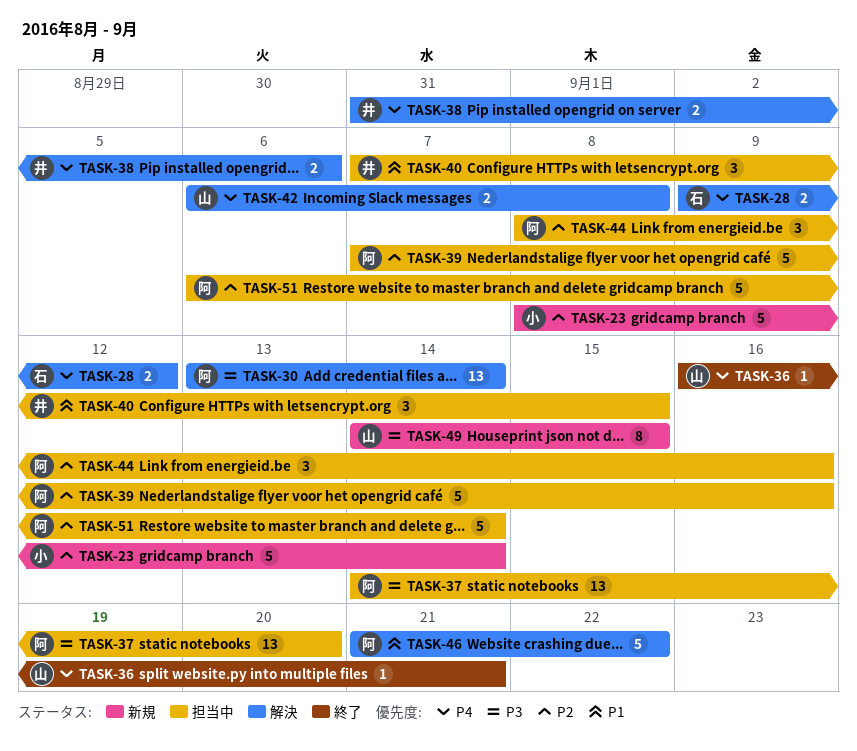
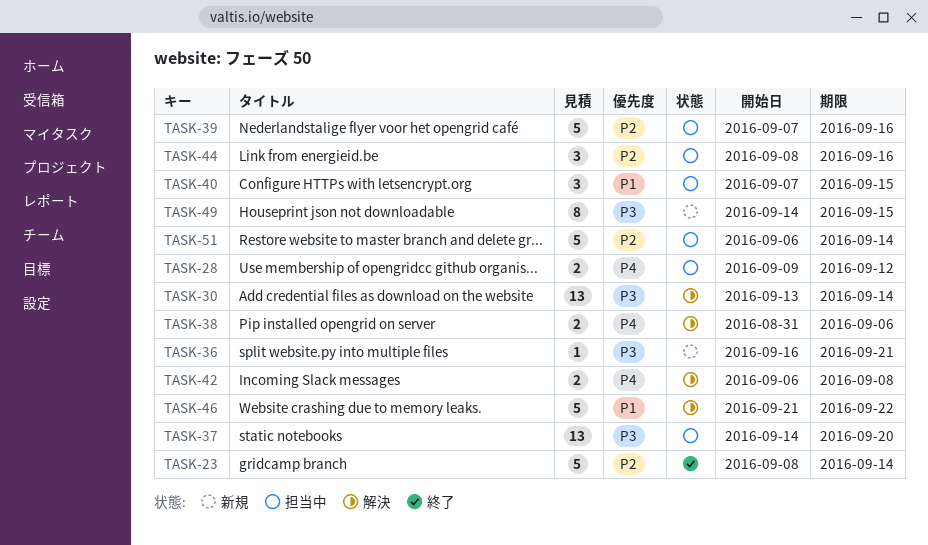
TASK-23, status: 新規 -> 終了
TASK-28, status: 解決 -> 担当中
TASK-36, status: 終了 -> 新規
TASK-36, priority: P4 -> P3

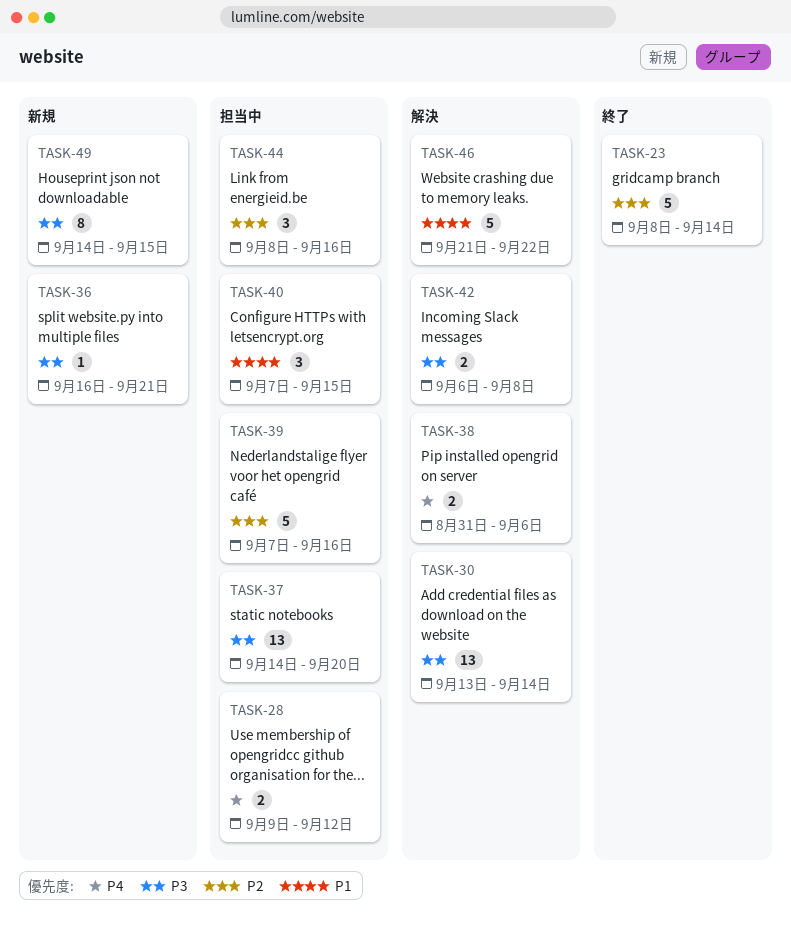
TASK-42, priority: P4 -> P3
TASK-51: present -> none

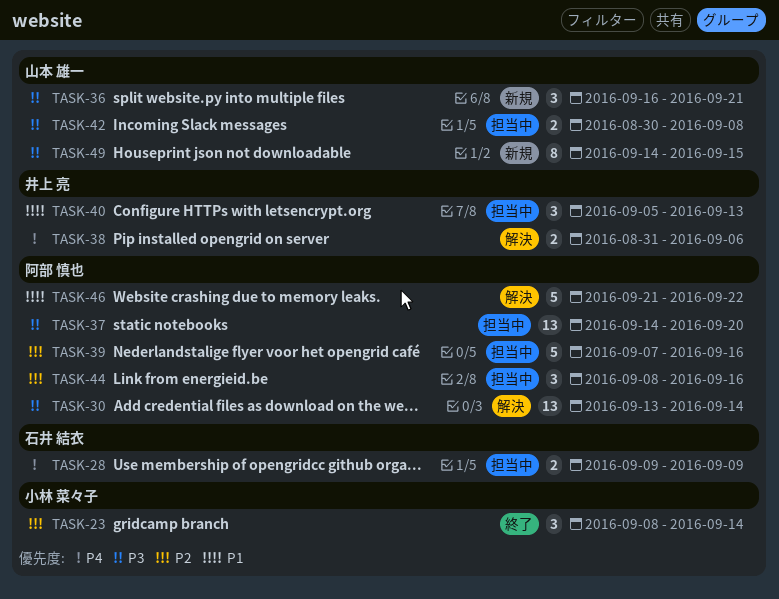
TASK-23, estimate: 5 -> 3
TASK-28, due: Sep 12 -> Sep 9
TASK-36, estimate: 1 -> 3
TASK-40, start: Sep 7 -> Sep 5
TASK-40, due: Sep 15 -> Sep 13
TASK-42, status: 解決 -> 担当中
TASK-42, start: Sep 6 -> Aug 30

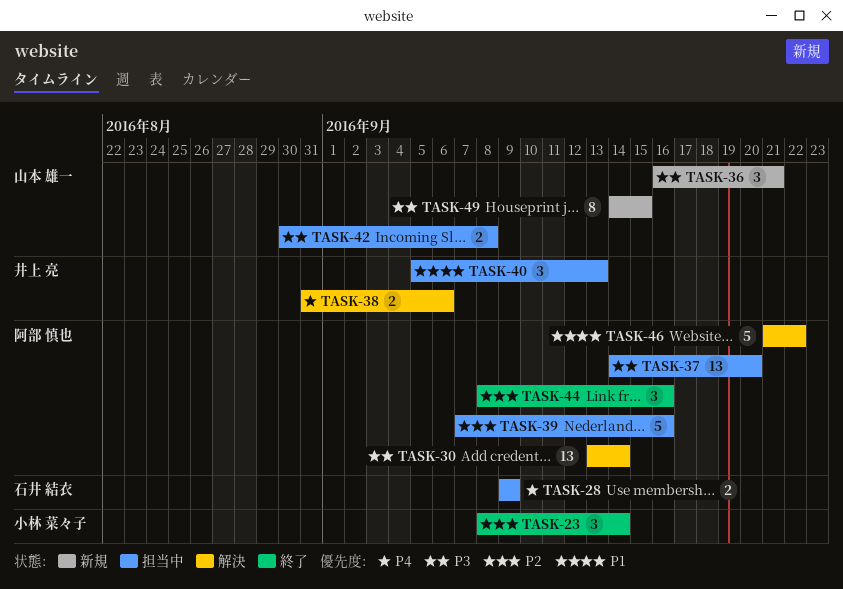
TASK-44, status: 担当中 -> 終了

